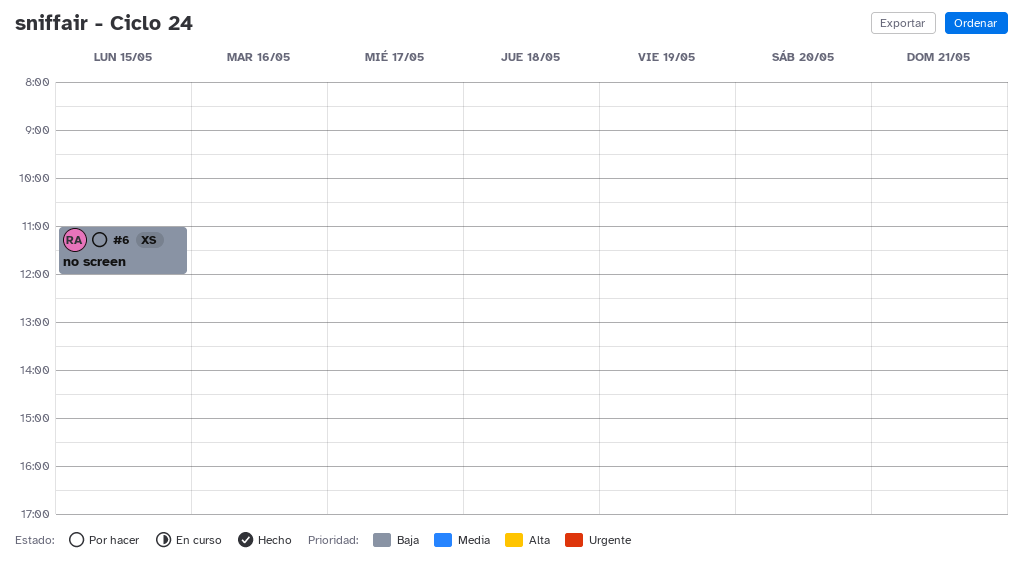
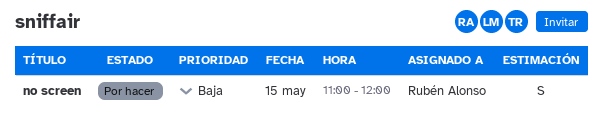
no screen, estimate: XS -> S

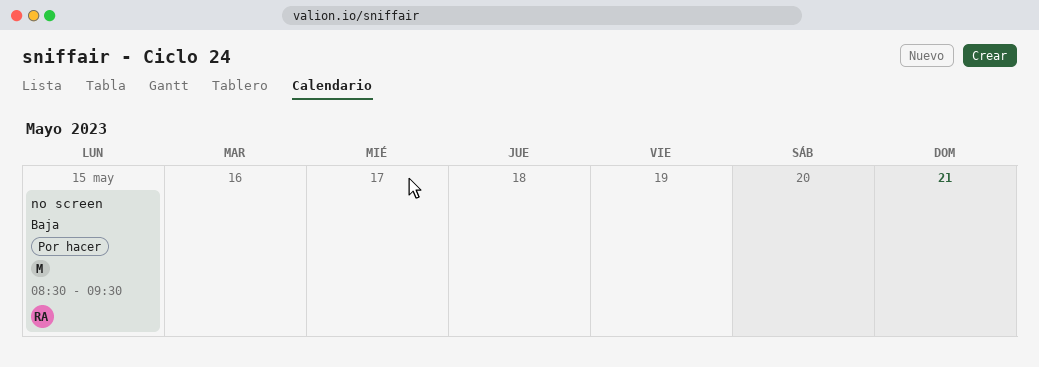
no screen, estimate: S -> M
no screen, begins: 11:00 -> 08:30
no screen, ends: 12:00 -> 09:30

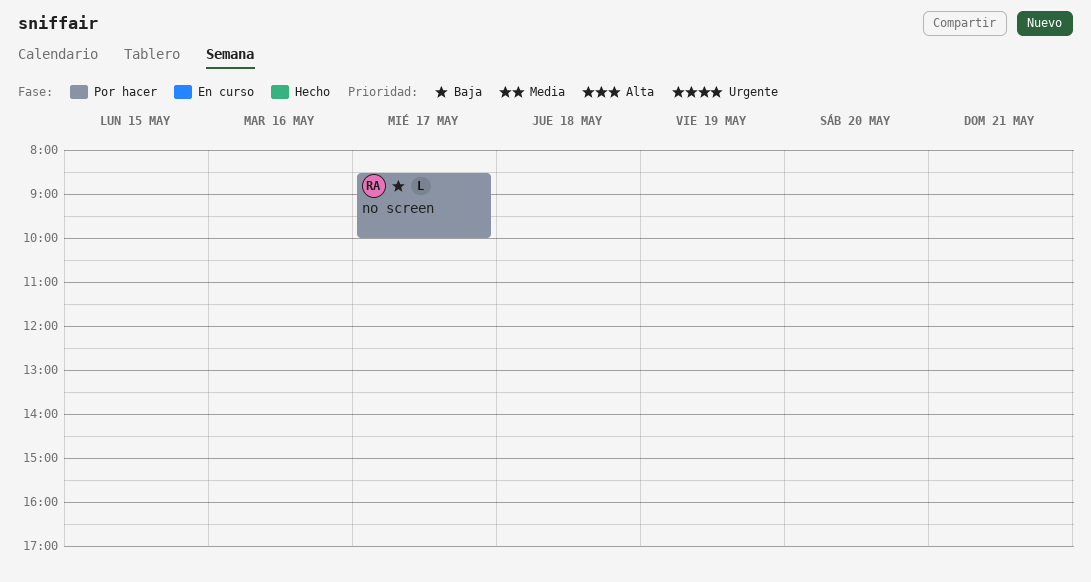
no screen, estimate: M -> L
no screen, day: May 15 -> May 17
no screen, ends: 09:30 -> 10:00

